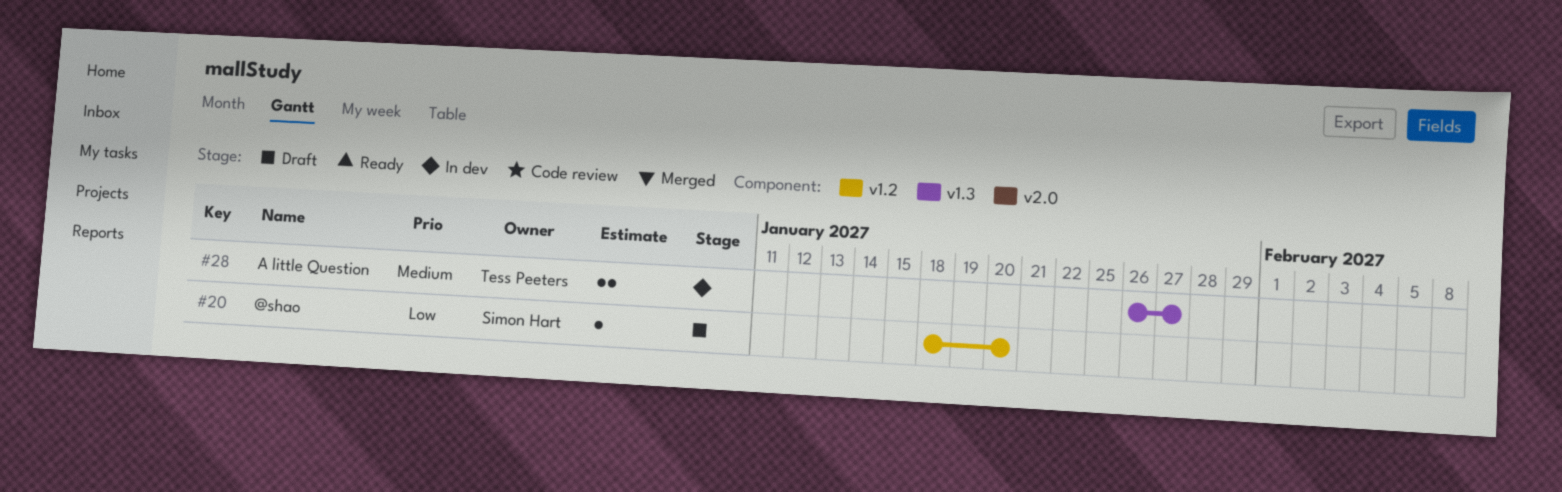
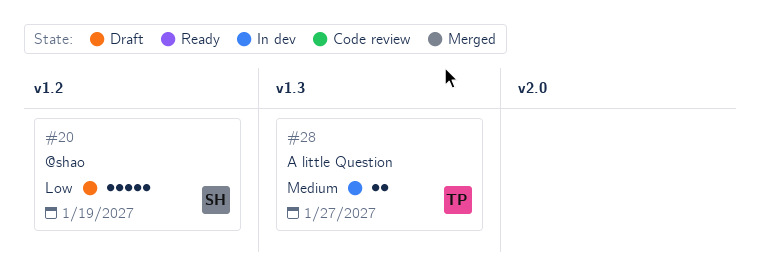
#20, estimate: 1 -> 5
#20, due: Jan 20 -> Jan 19

